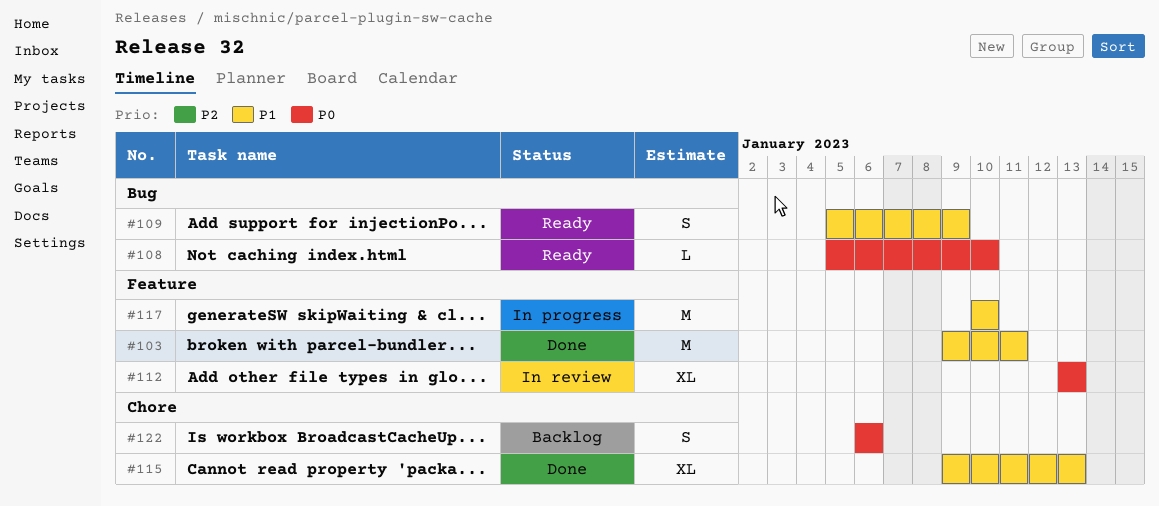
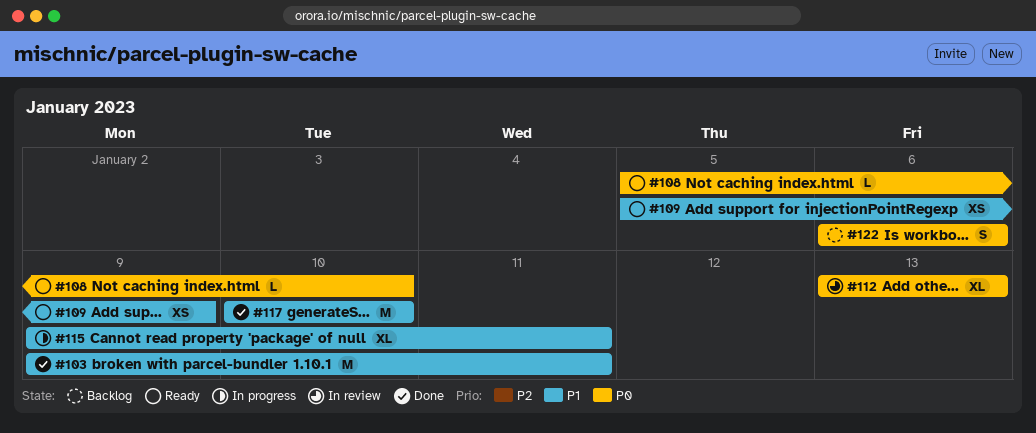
#109, estimate: S -> XS
#115, status: Done -> In progress
#115, due: Jan 13 -> Jan 11
#117, status: In progress -> Done

